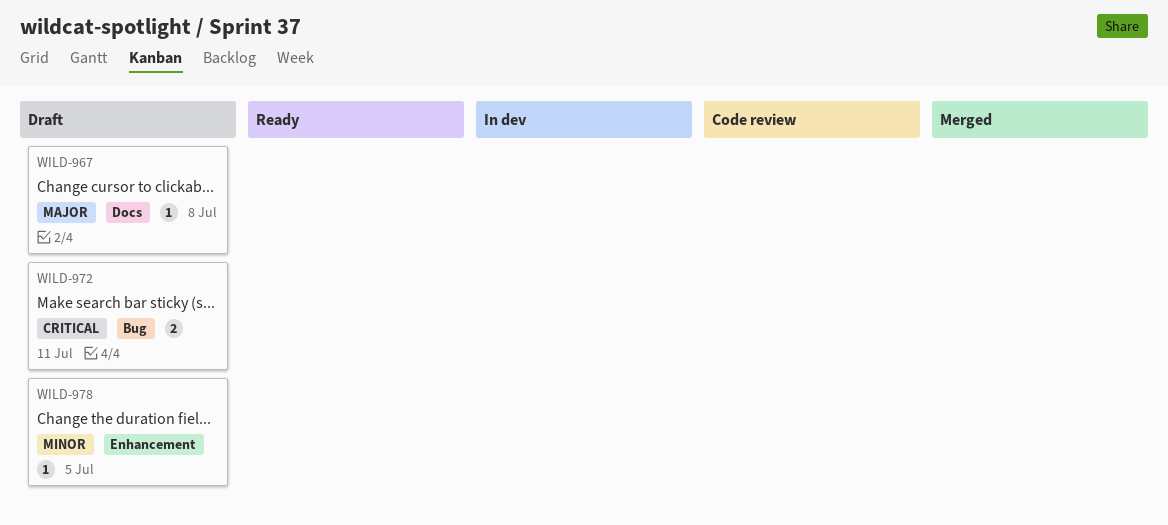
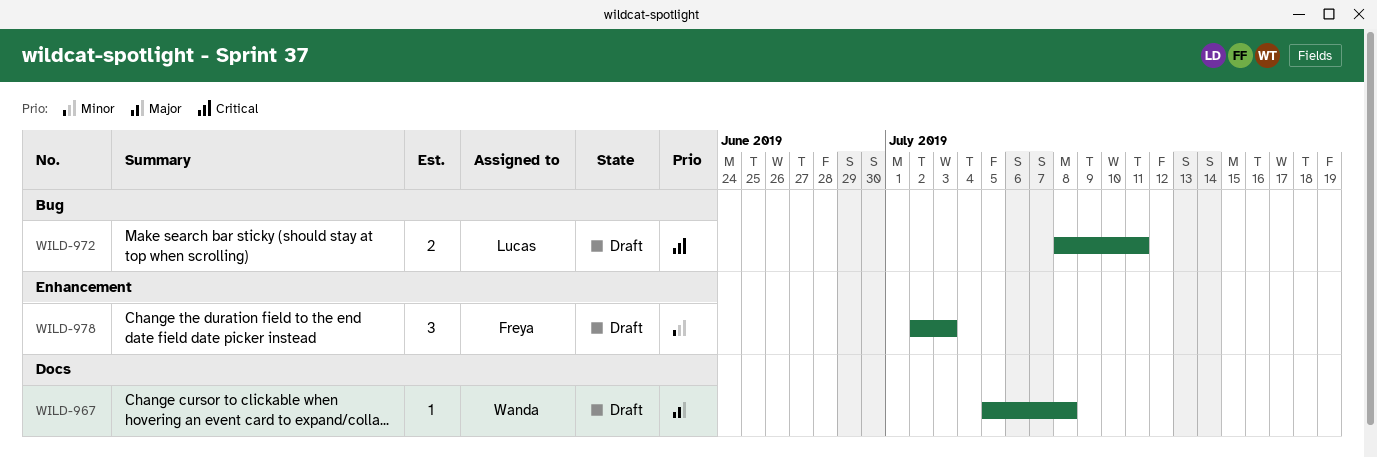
WILD-978, estimate: 1 -> 3
WILD-978, due: Jul 5 -> Jul 3

